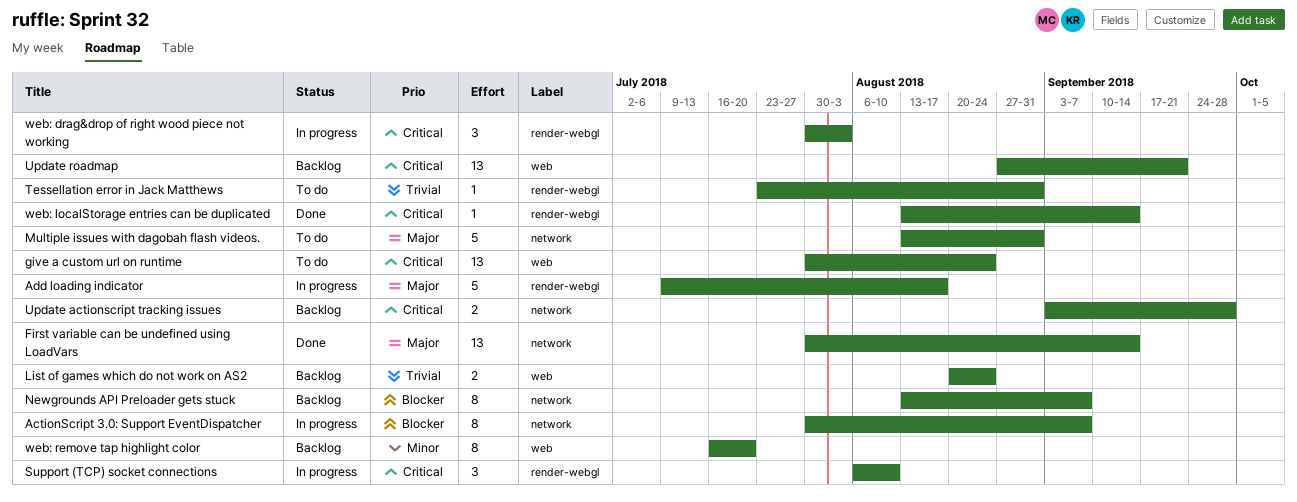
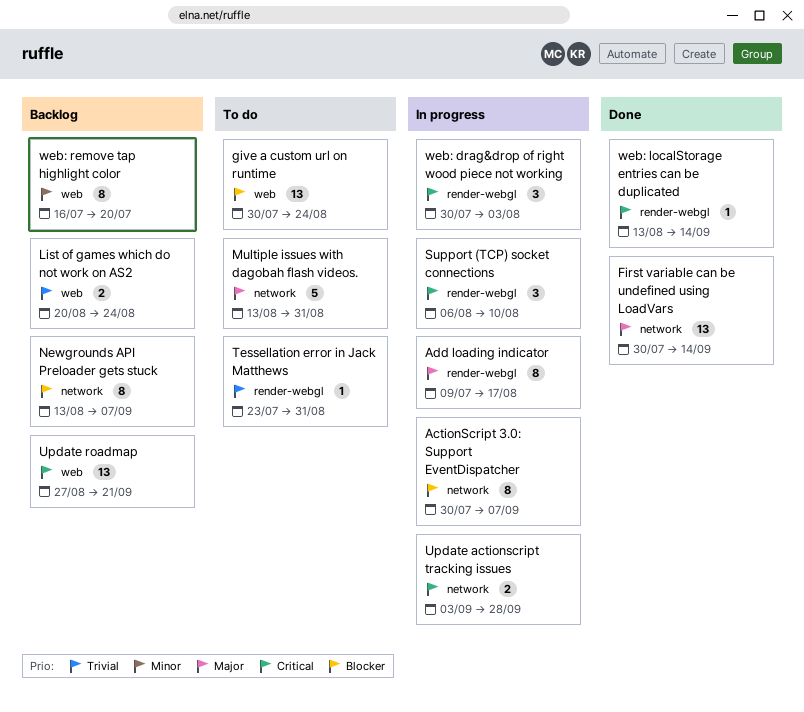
Add loading indicator, estimate: 5 -> 8
give a custom url on runtime, priority: Critical -> Blocker
Update actionscript tracking issues, status: Backlog -> In progress

